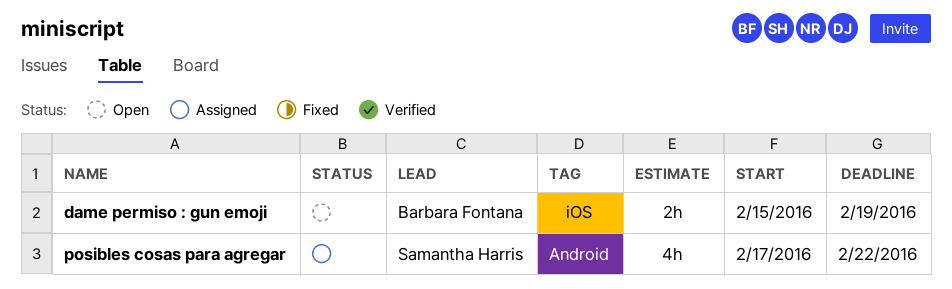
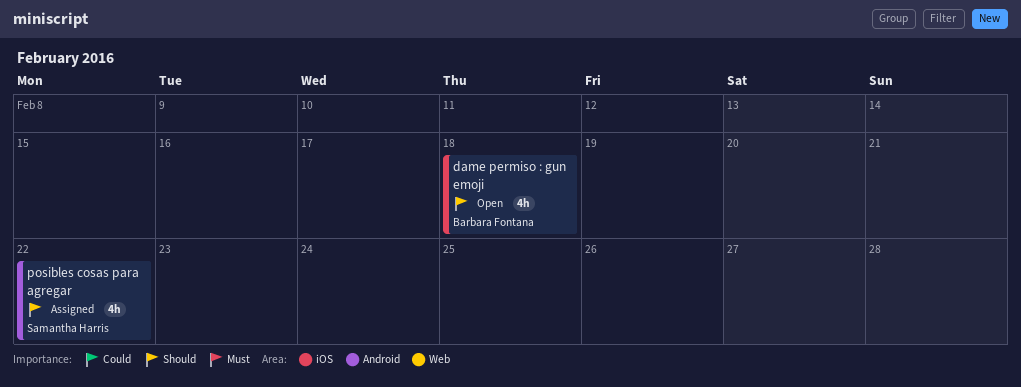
dame permiso : gun emoji, estimate: 2h -> 4h
dame permiso : gun emoji, due: Feb 19 -> Feb 18

